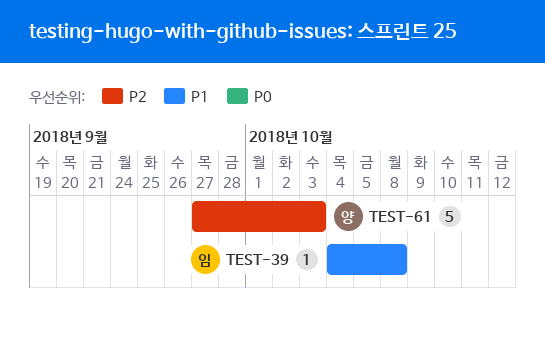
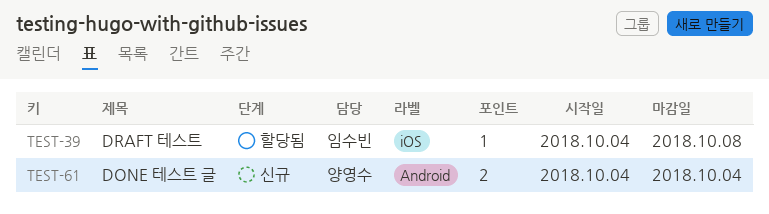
TEST-61, estimate: 5 -> 2
TEST-61, start: Sep 27 -> Oct 4
TEST-61, due: Oct 3 -> Oct 4

